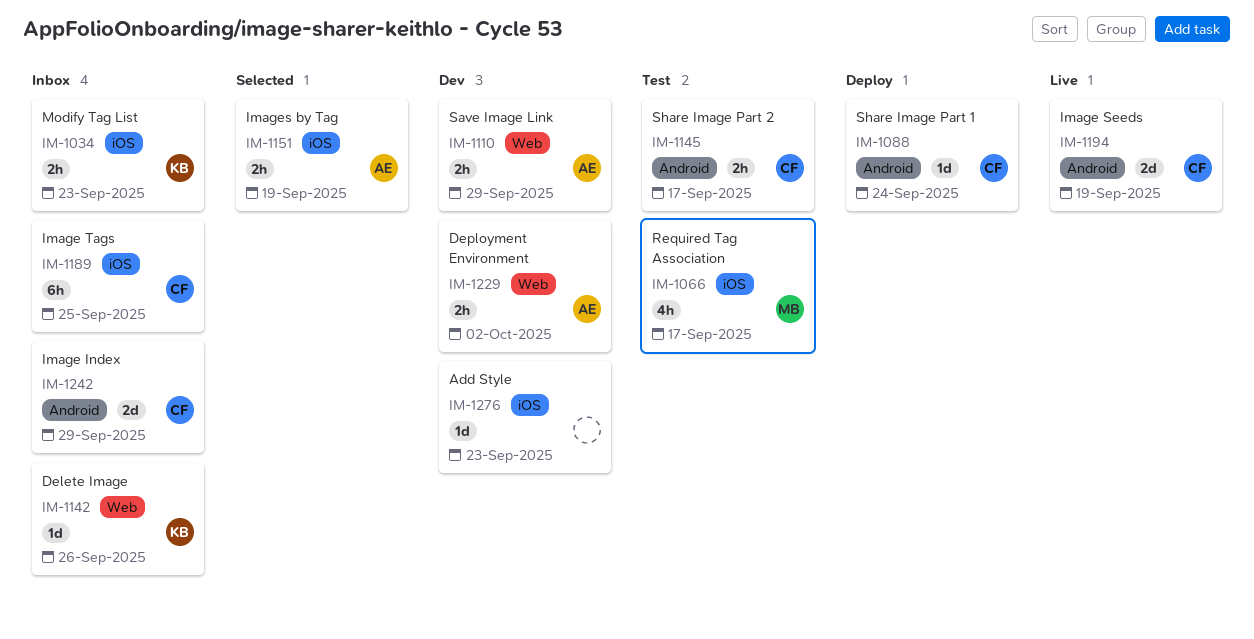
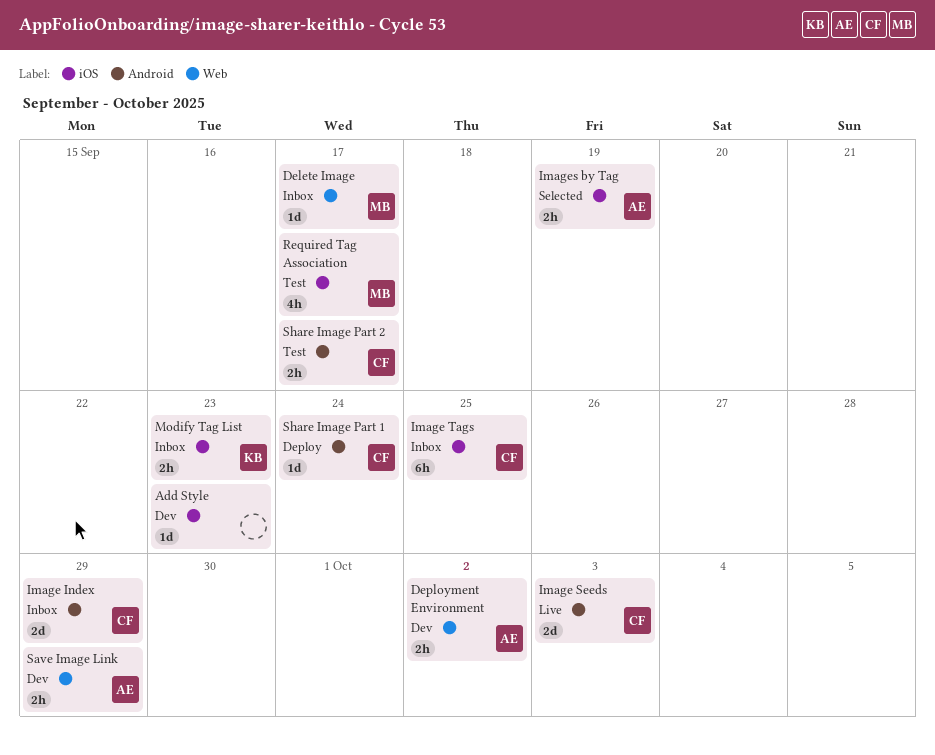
Delete Image, owner: KB -> MB
Delete Image, due: Sep 26 -> Sep 17
Image Seeds, due: Sep 19 -> Oct 3

